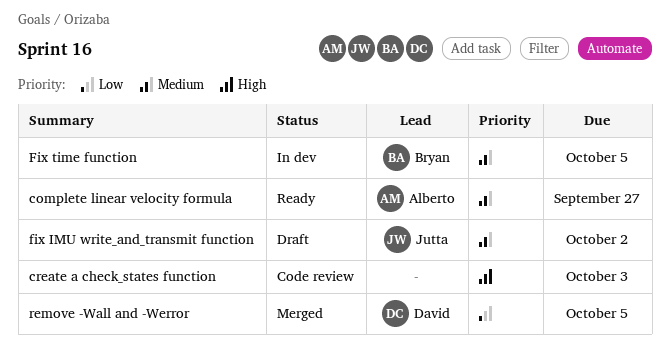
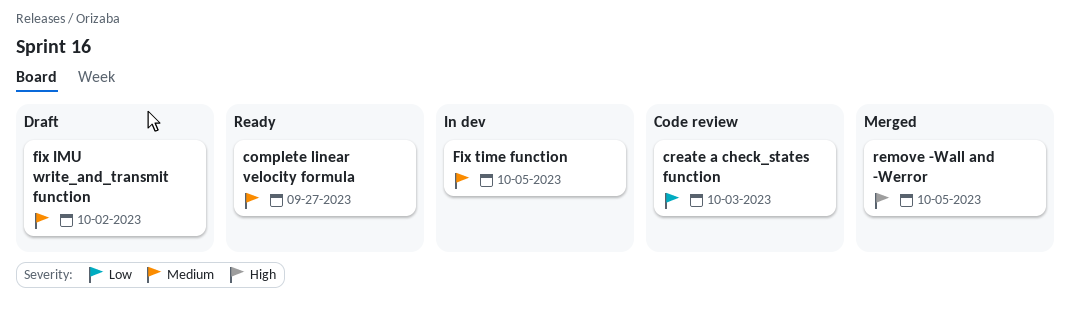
create a check_states function, priority: High -> Low
remove -Wall and -Werror, priority: Low -> High

